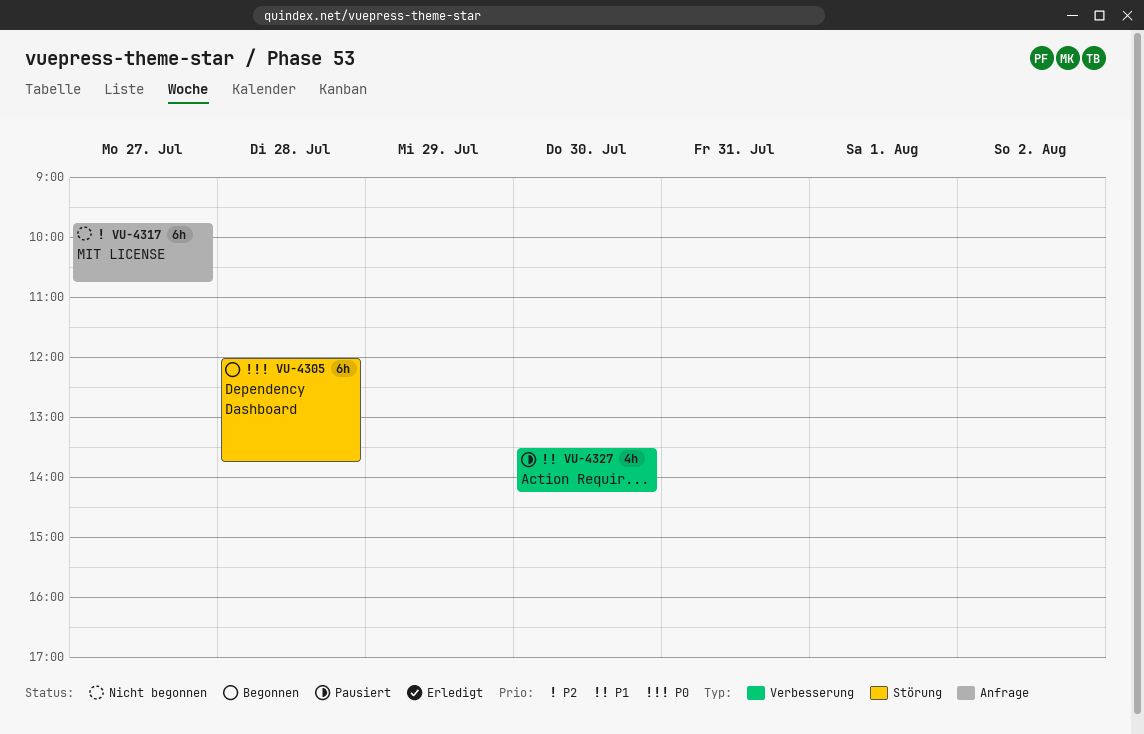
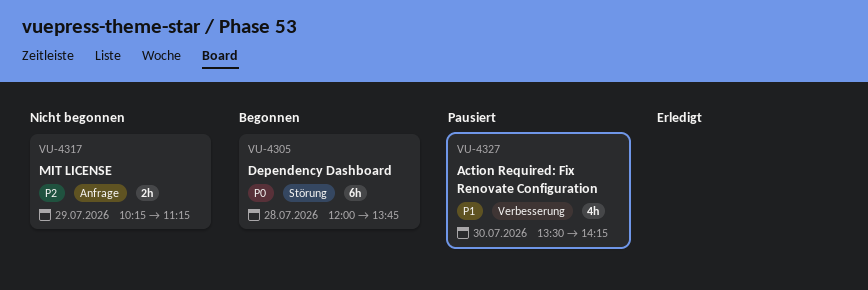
VU-4317, estimate: 6h -> 2h
VU-4317, day: Jul 27 -> Jul 29
VU-4317, begins: 09:45 -> 10:15
VU-4317, ends: 10:45 -> 11:15

